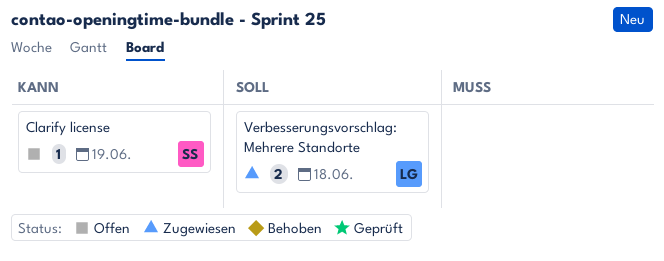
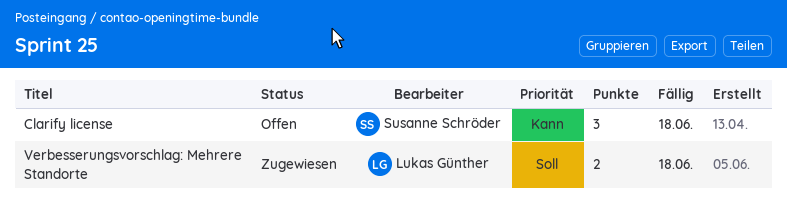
Clarify license, estimate: 1 -> 3
Clarify license, due: Jun 19 -> Jun 18

